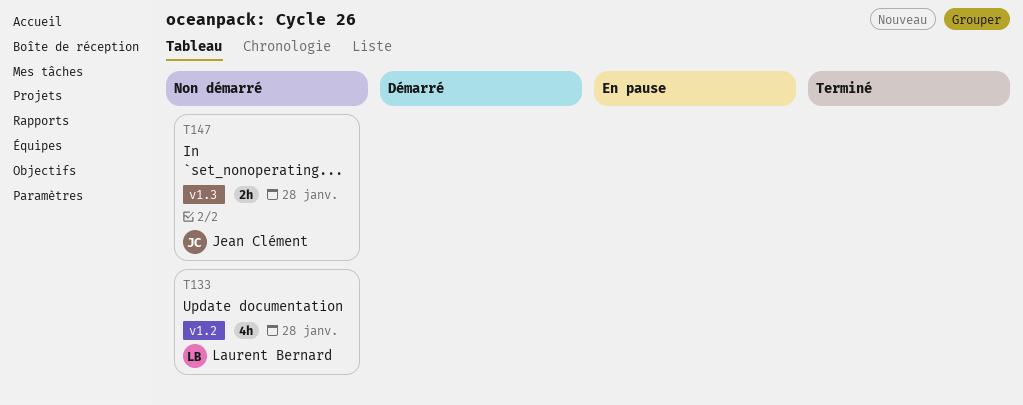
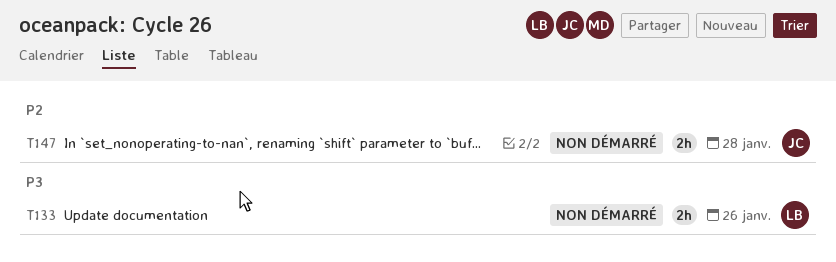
T133, estimate: 4h -> 2h
T133, due: Jan 28 -> Jan 26

